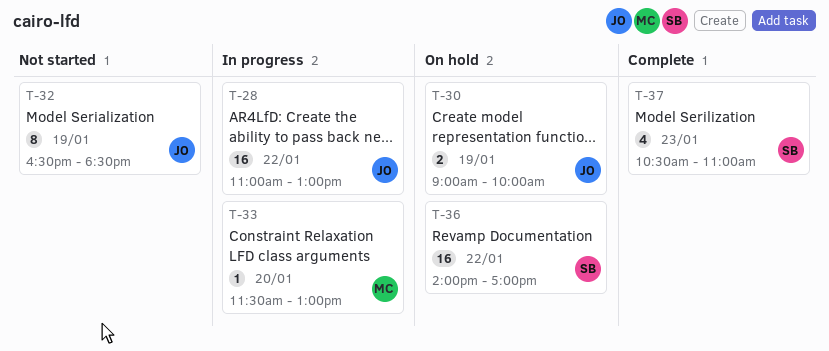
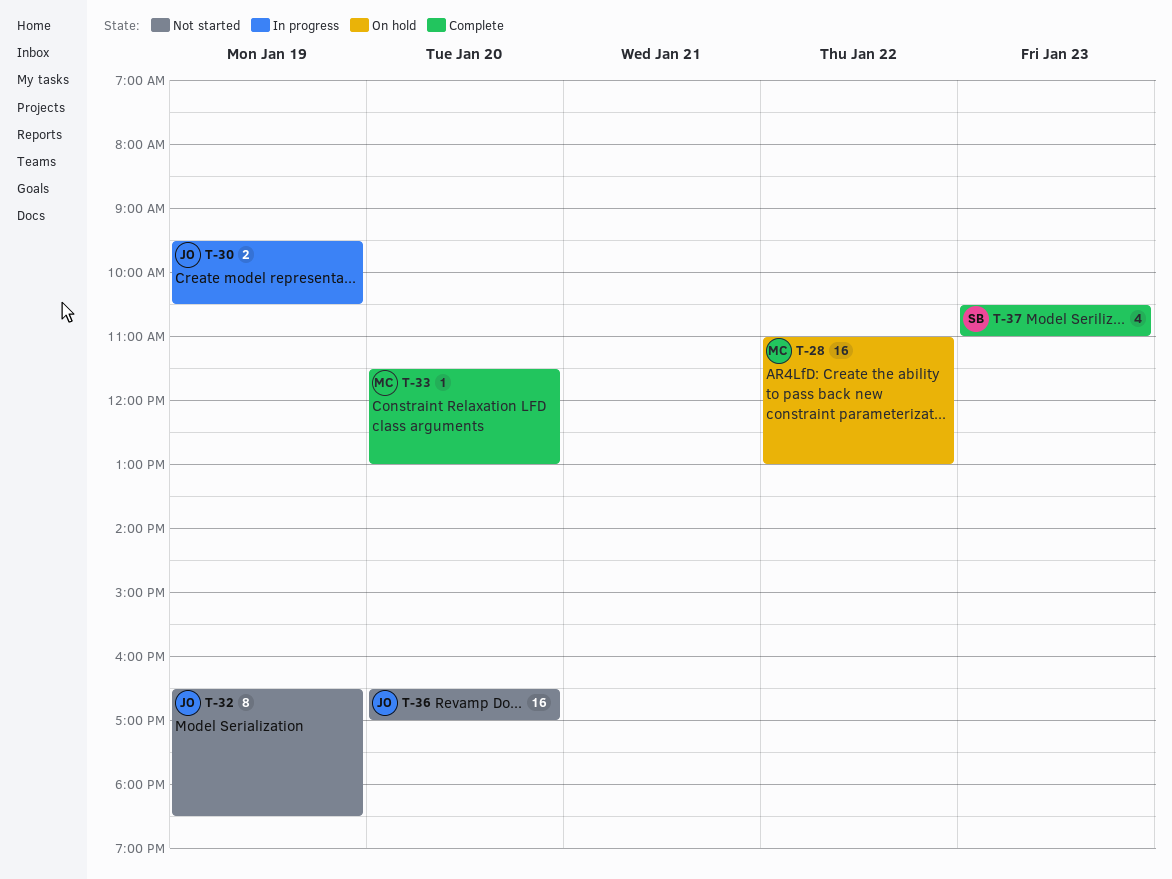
T-28, status: In progress -> On hold
T-28, owner: JO -> MC
T-30, status: On hold -> In progress
T-30, begins: 09:00 -> 09:30
T-30, ends: 10:00 -> 10:30
T-33, status: In progress -> Complete
T-36, status: On hold -> Not started
T-36, owner: SB -> JO
T-36, day: Jan 22 -> Jan 20
T-36, begins: 14:00 -> 16:30

